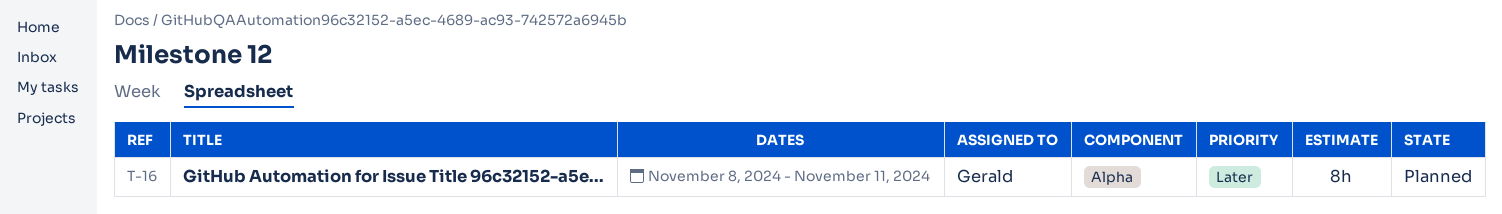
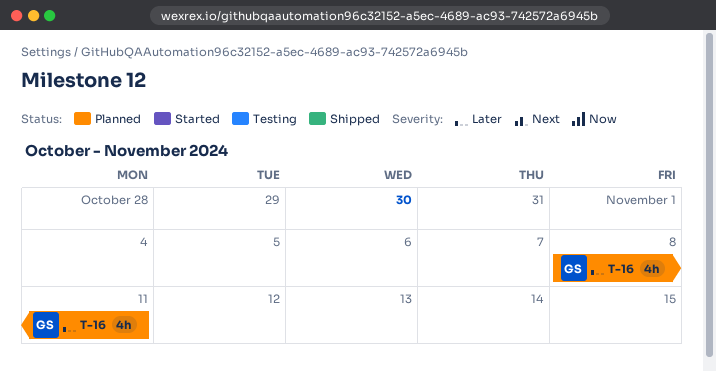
T-16, estimate: 8h -> 4h

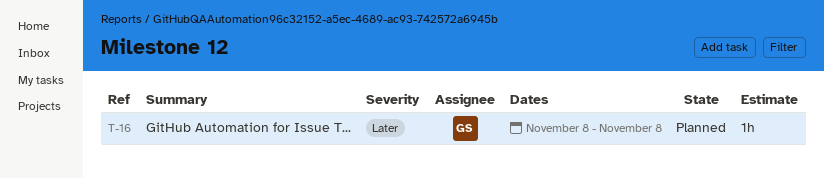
T-16, estimate: 4h -> 1h
T-16, due: Nov 11 -> Nov 8

